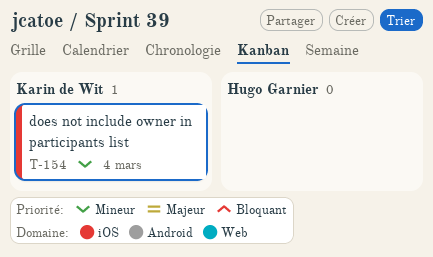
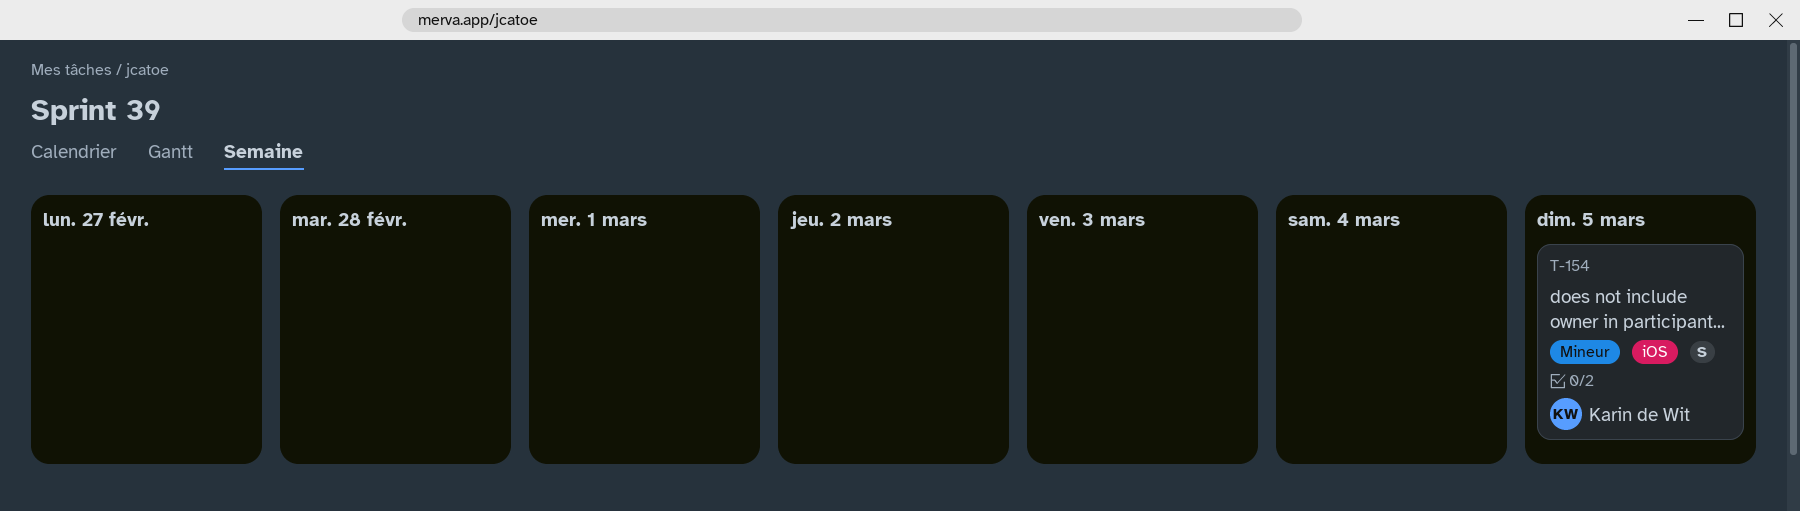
T-154, due: Mar 4 -> Mar 5

